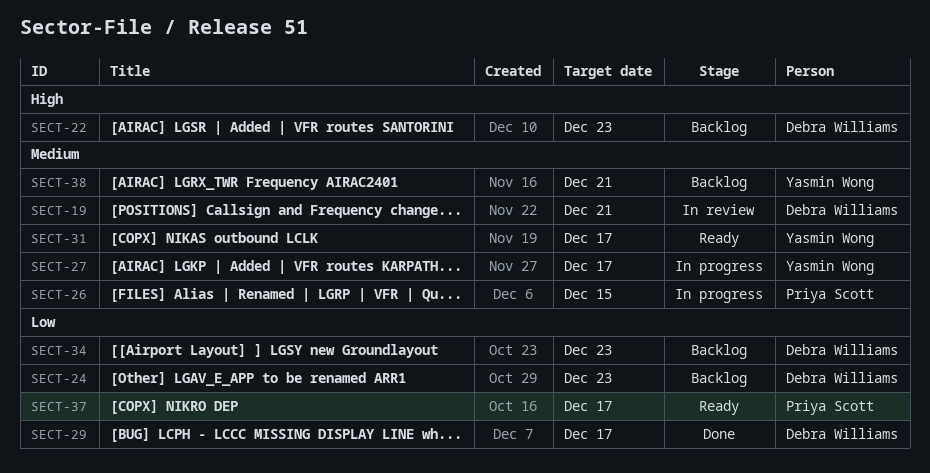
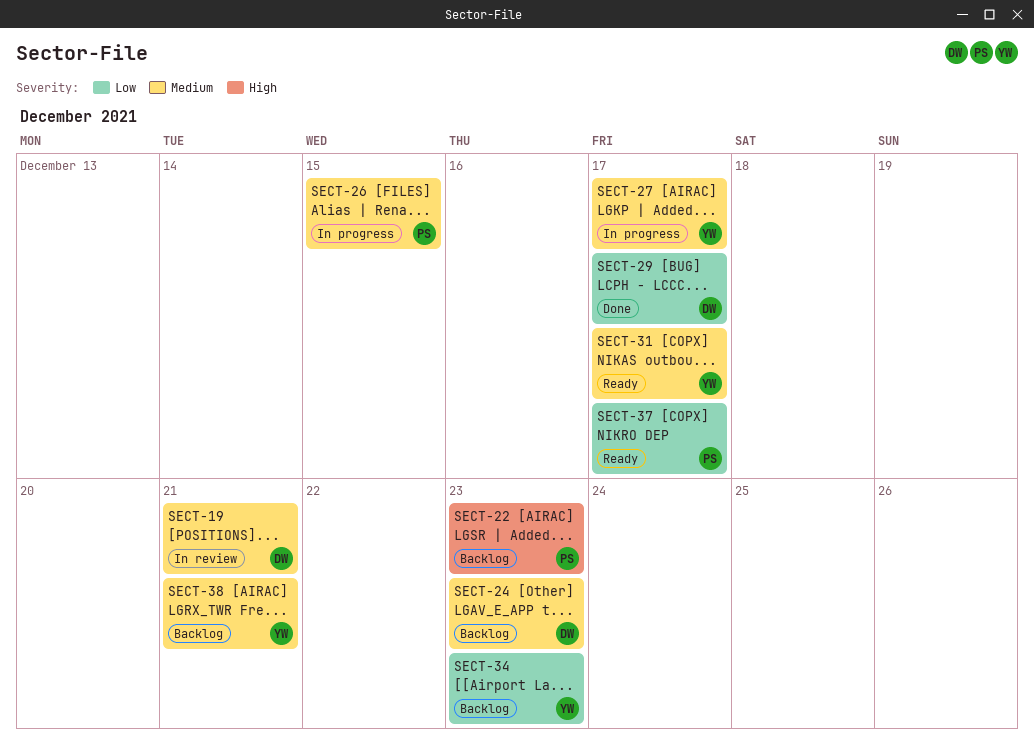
SECT-22, owner: Debra Williams -> Priya Scott
SECT-24, priority: Low -> Medium
SECT-34, owner: Debra Williams -> Yasmin Wong

